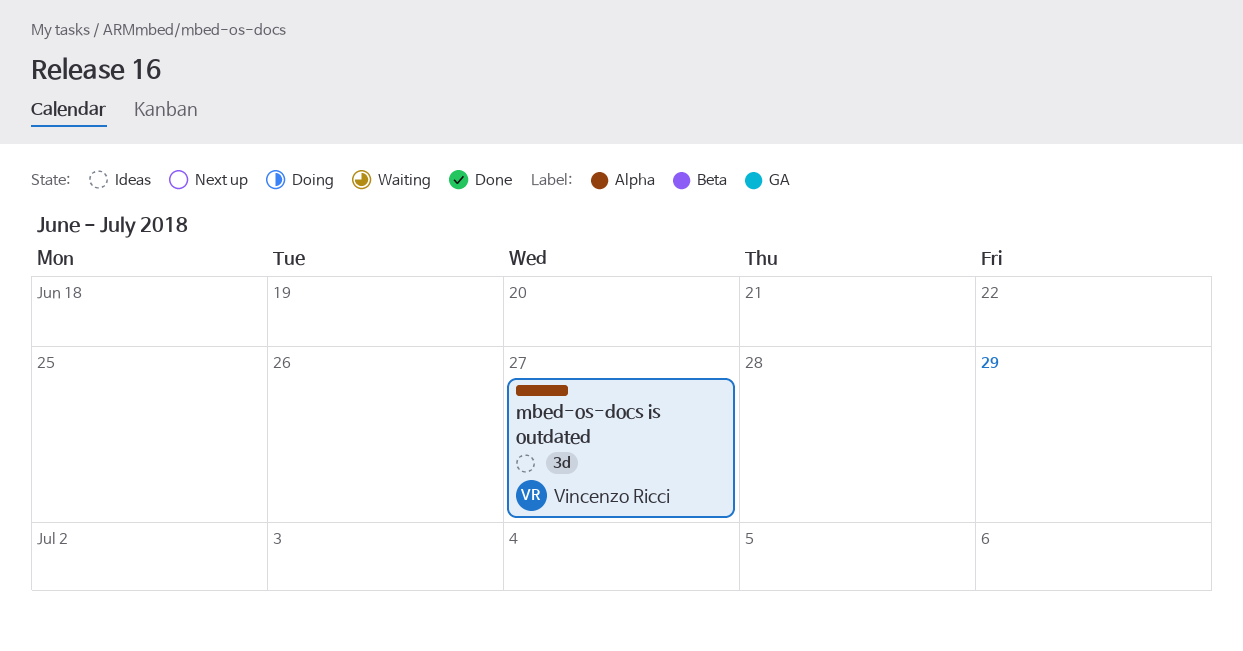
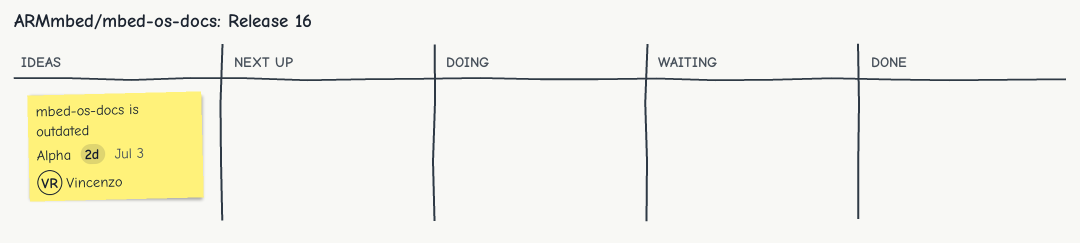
mbed-os-docs is outdated, estimate: 3d -> 2d
mbed-os-docs is outdated, due: Jun 27 -> Jul 3

